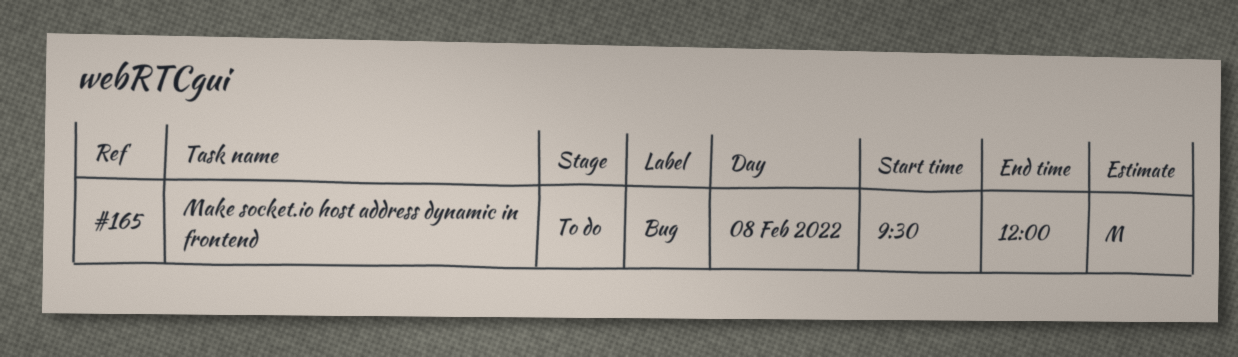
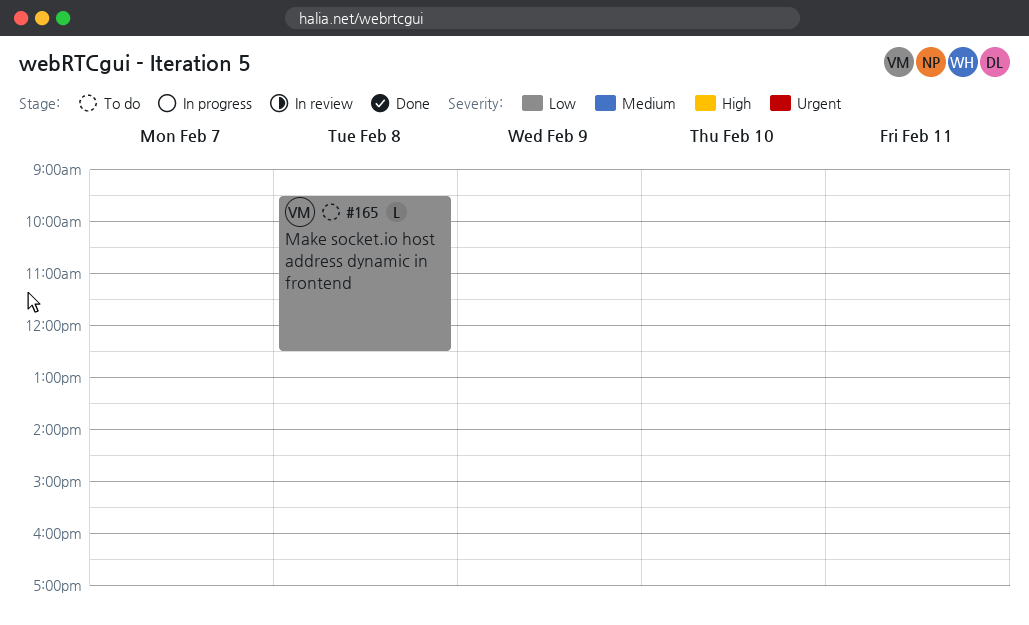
#165, estimate: M -> L
#165, ends: 12:00 -> 12:30

